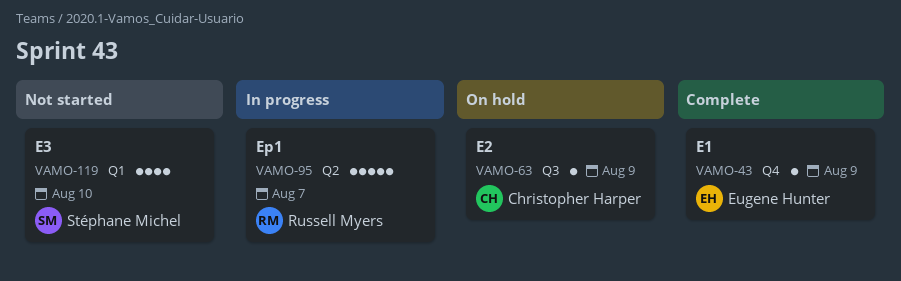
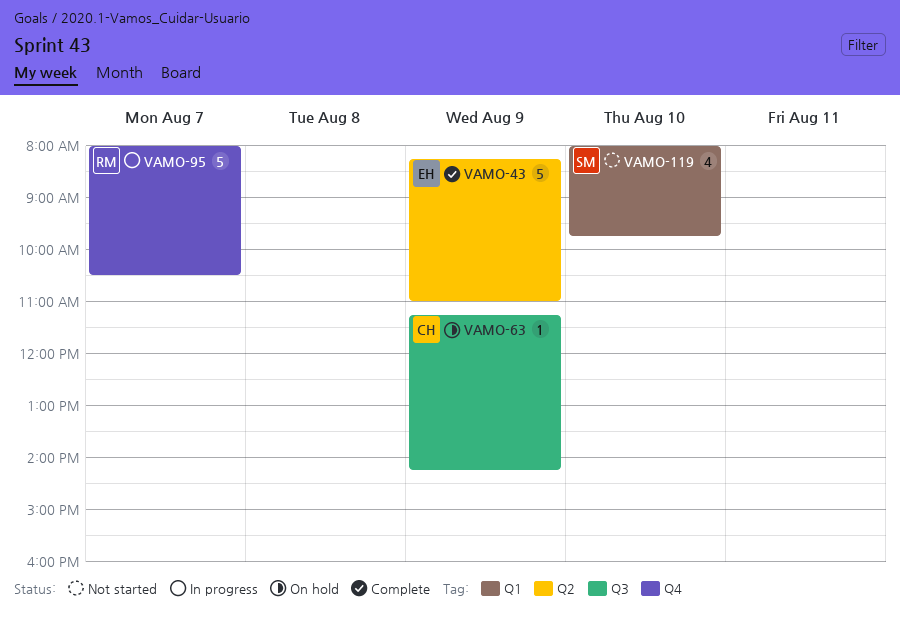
VAMO-43, label: Q4 -> Q2
VAMO-43, estimate: 1 -> 5
VAMO-95, label: Q2 -> Q4

